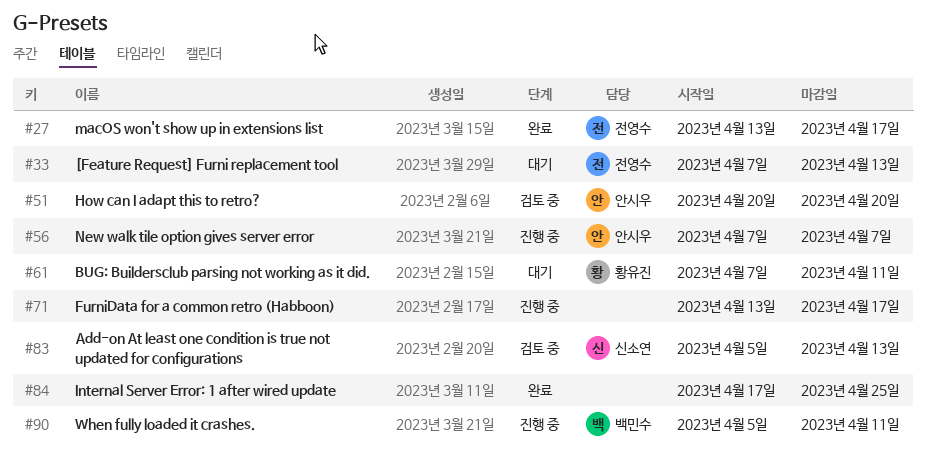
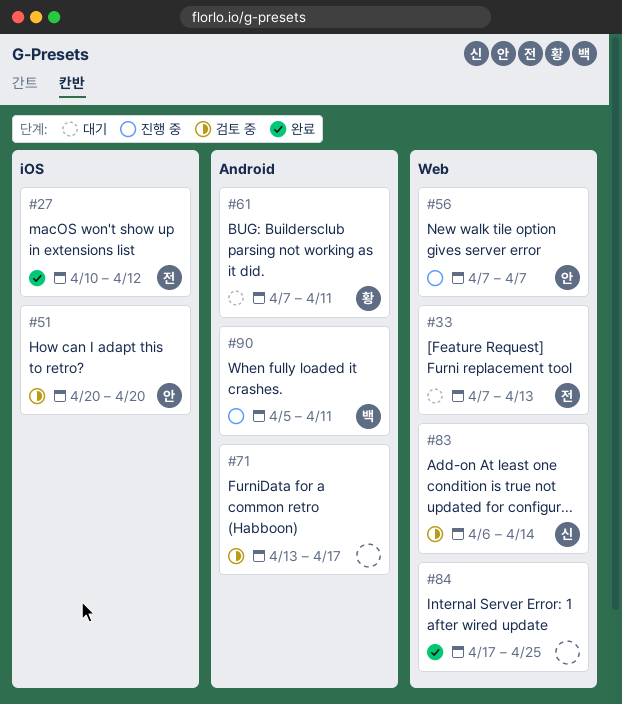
#27, start: Apr 13 -> Apr 10
#27, due: Apr 17 -> Apr 12
#71, status: 진행 중 -> 검토 중
#83, start: Apr 5 -> Apr 6
#83, due: Apr 13 -> Apr 14

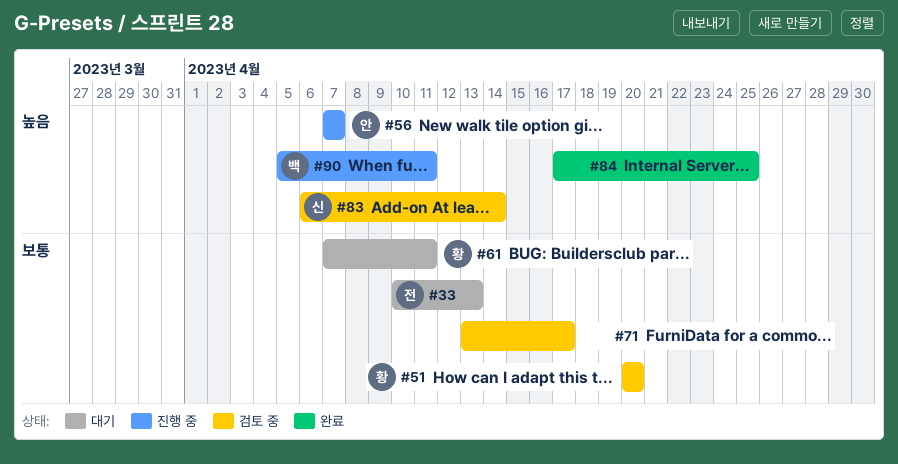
#27: present -> none
#33, start: Apr 7 -> Apr 10
#51, owner: 안 -> 황

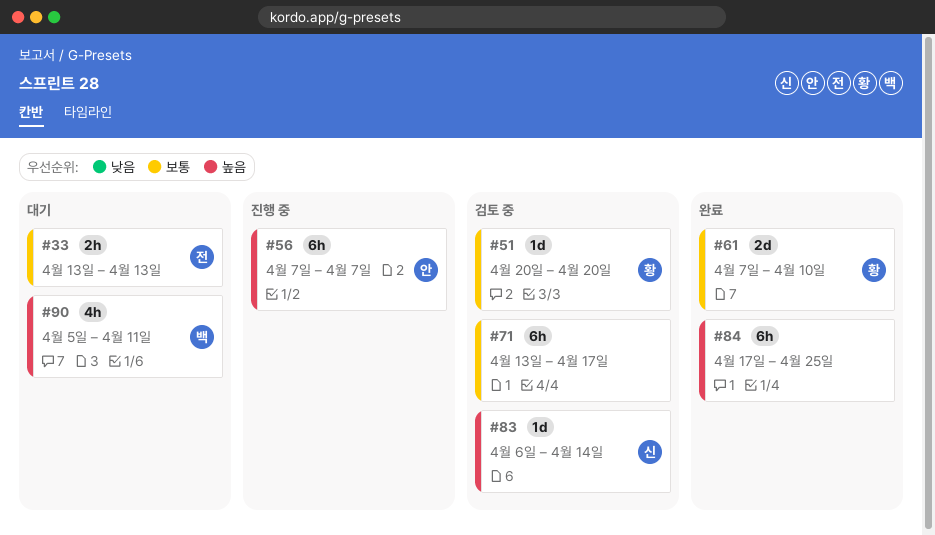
#33, start: Apr 10 -> Apr 13
#61, status: 대기 -> 완료
#61, due: Apr 11 -> Apr 10
#90, status: 진행 중 -> 대기

